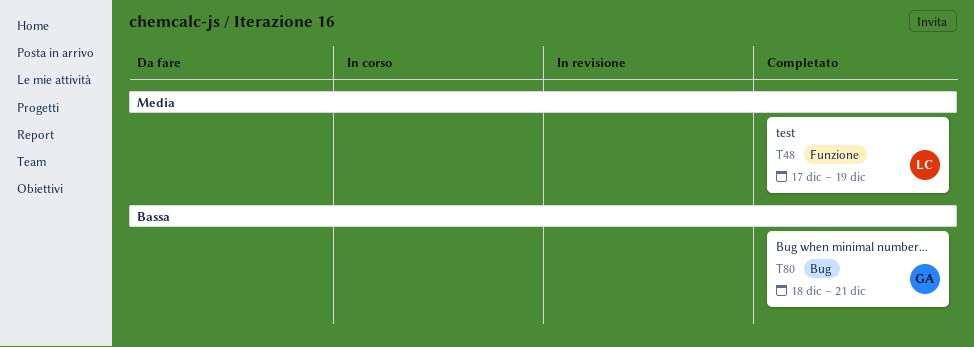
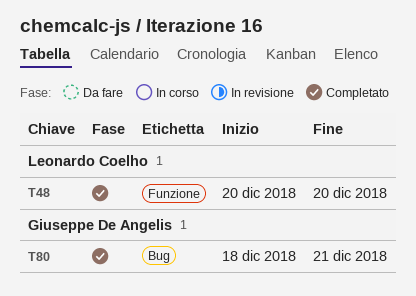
T48, start: Dec 17 -> Dec 20
T48, due: Dec 19 -> Dec 20

